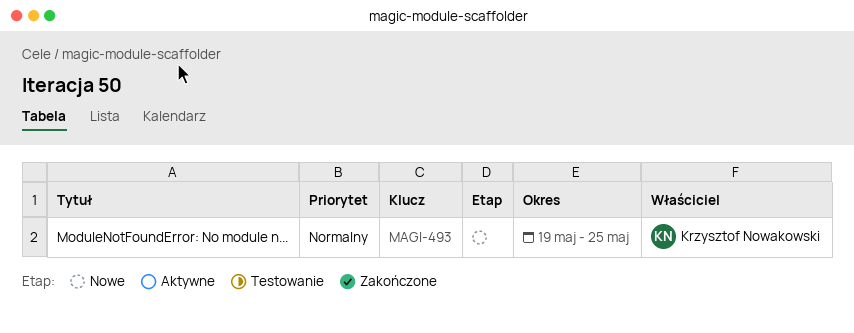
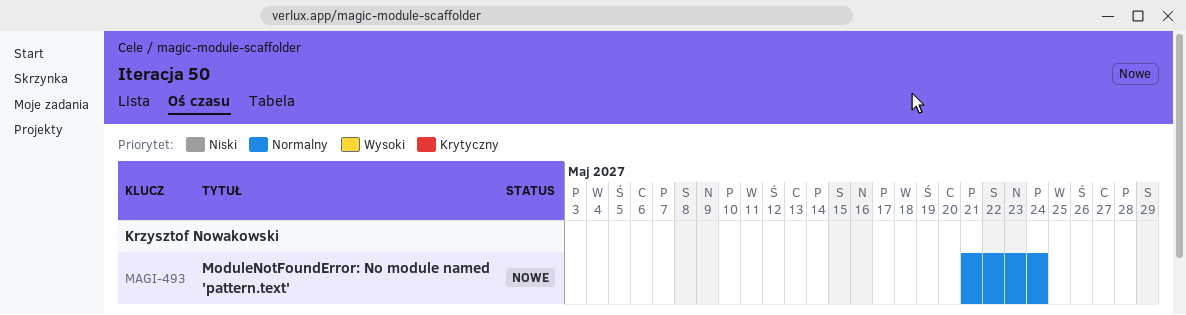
MAGI-493, start: May 19 -> May 21
MAGI-493, due: May 25 -> May 24

